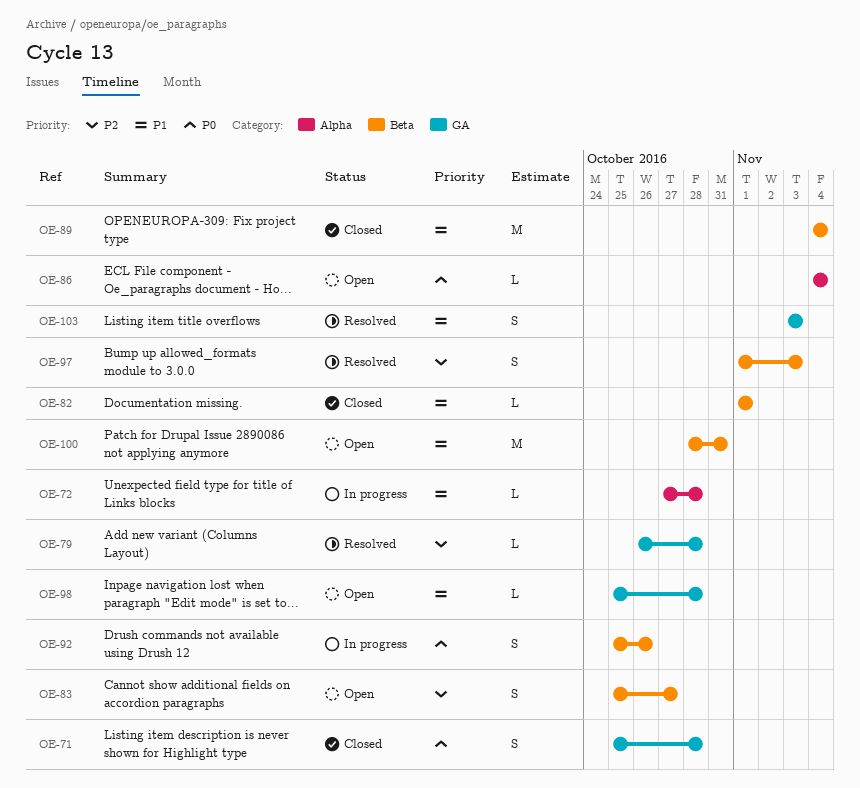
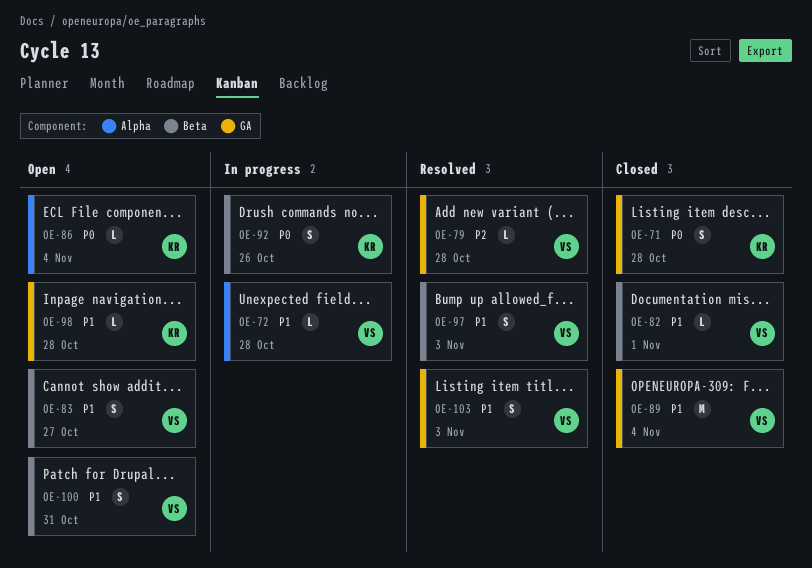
OE-83, priority: P2 -> P1
OE-89, label: Beta -> GA
OE-97, priority: P2 -> P1
OE-100, estimate: M -> S

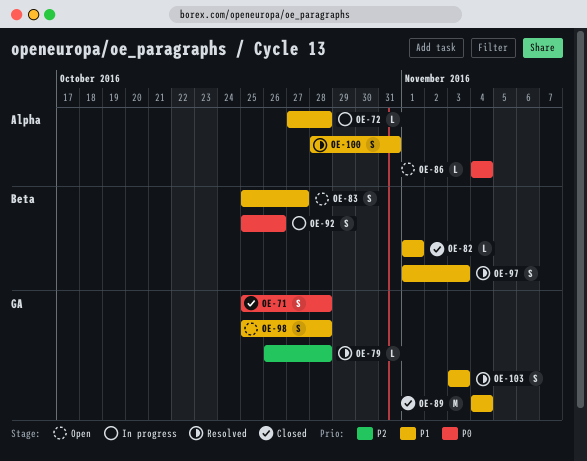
OE-98, estimate: L -> S
OE-100, status: Open -> Resolved
OE-100, label: Beta -> Alpha

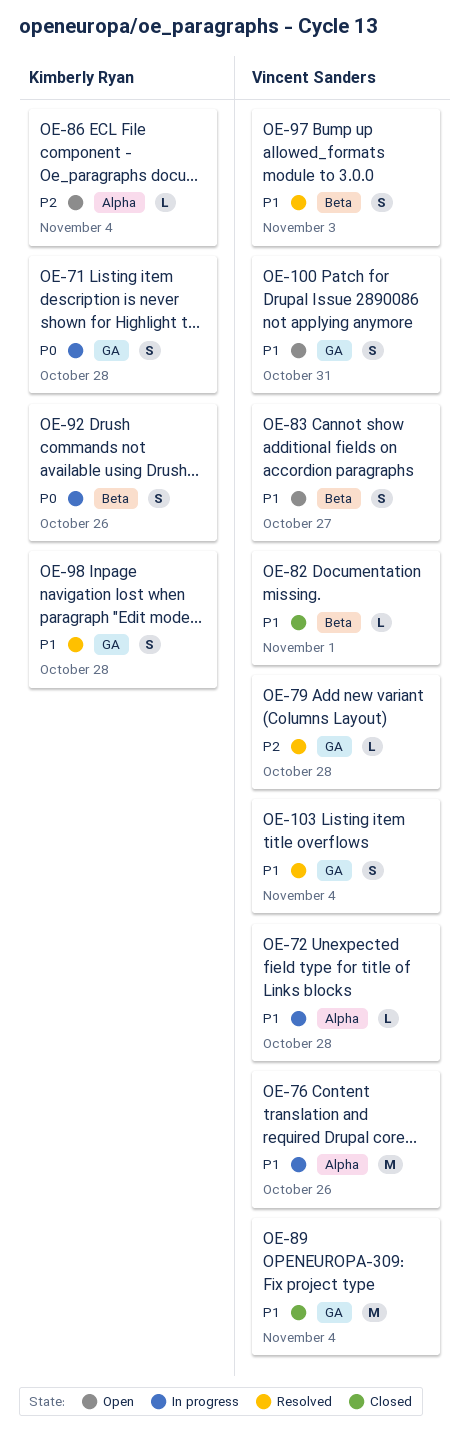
OE-71, status: Closed -> In progress
OE-76: none -> present
OE-86, priority: P0 -> P2
OE-98, status: Open -> Resolved
OE-100, status: Resolved -> Open
OE-100, label: Alpha -> GA
OE-103, due: Nov 3 -> Nov 4

